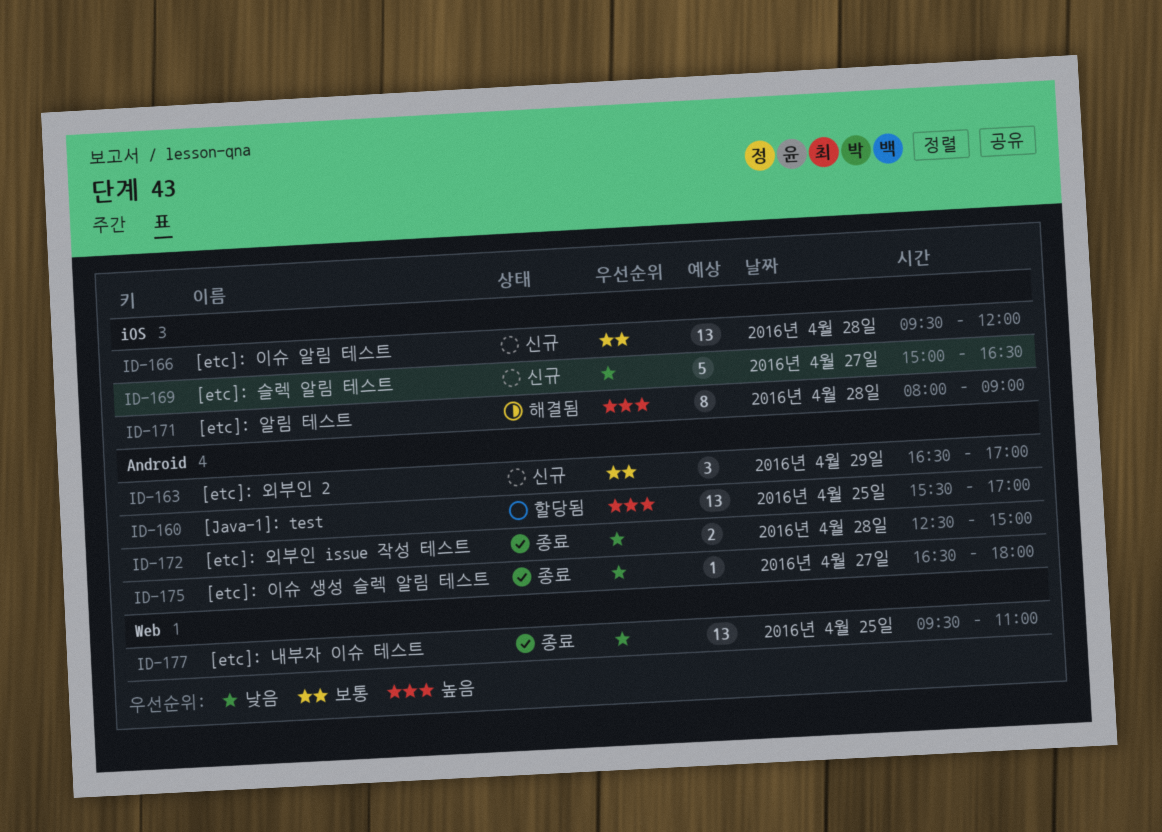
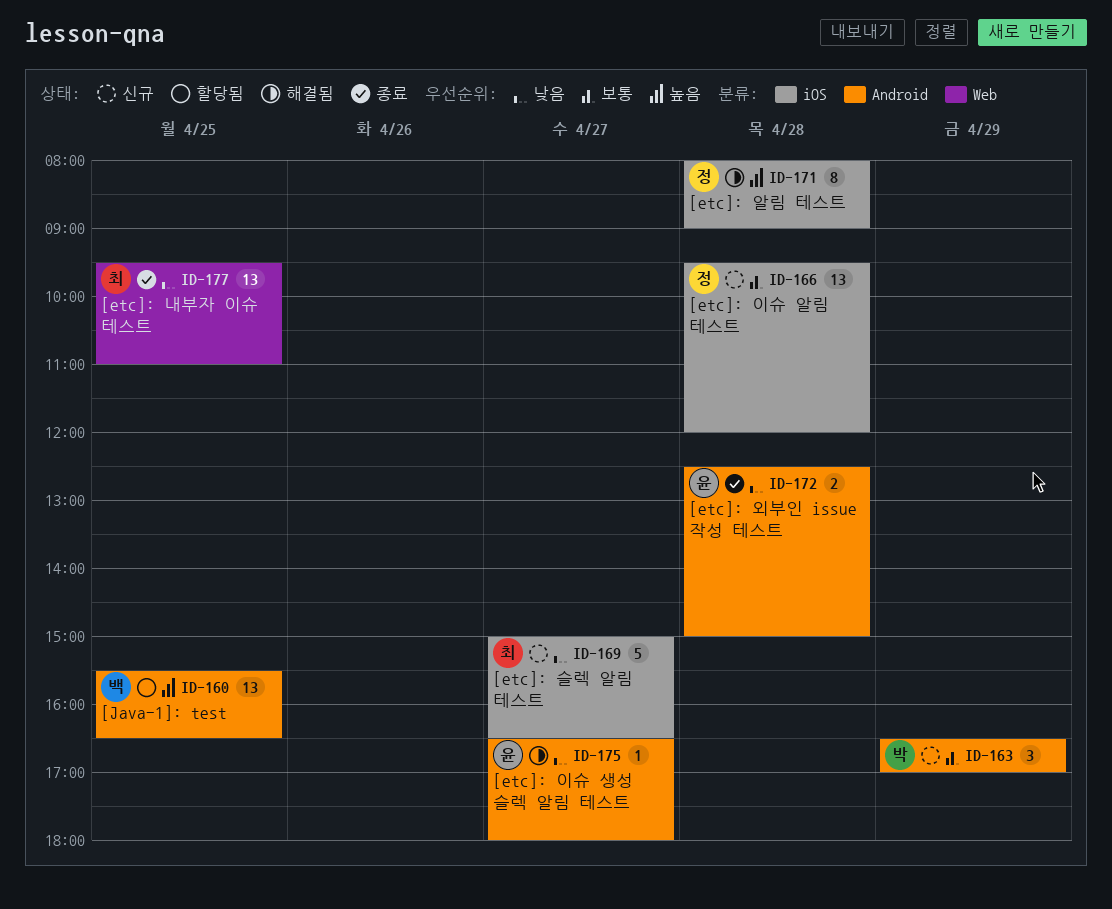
ID-160, ends: 17:00 -> 16:30
ID-175, status: 종료 -> 해결됨

